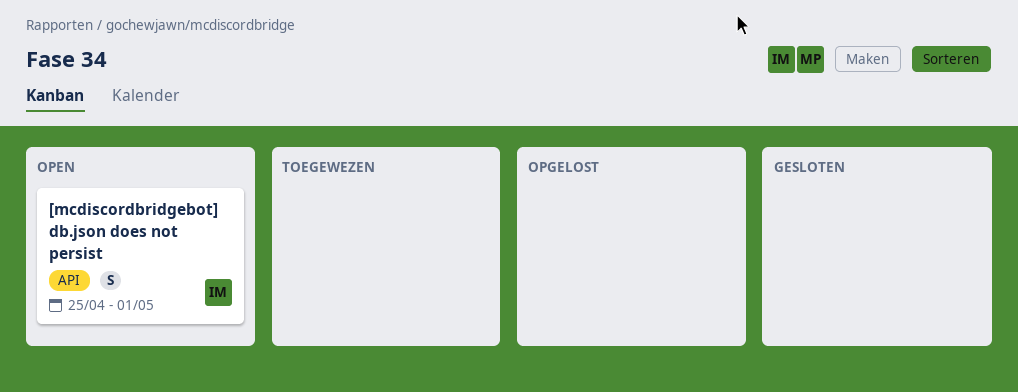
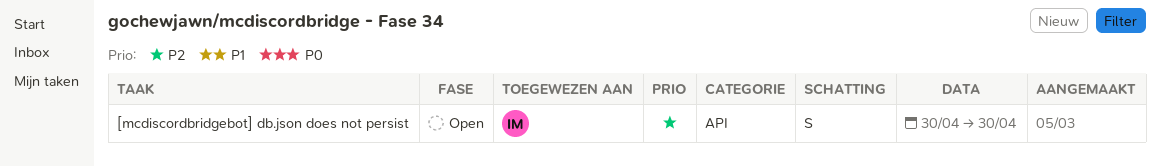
[mcdiscordbridgebot] db.json does not persist, start: Apr 25 -> Apr 30
[mcdiscordbridgebot] db.json does not persist, due: May 1 -> Apr 30

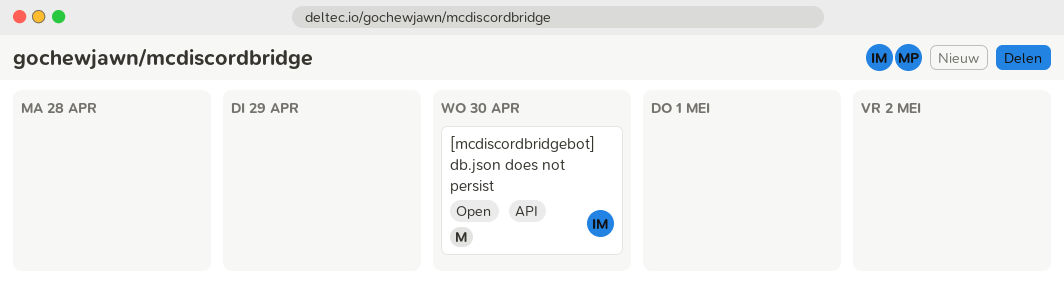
[mcdiscordbridgebot] db.json does not persist, estimate: S -> M

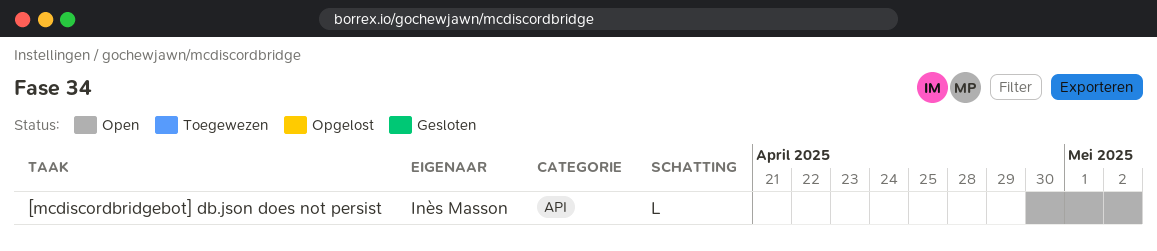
[mcdiscordbridgebot] db.json does not persist, estimate: M -> L
[mcdiscordbridgebot] db.json does not persist, due: Apr 30 -> May 2

